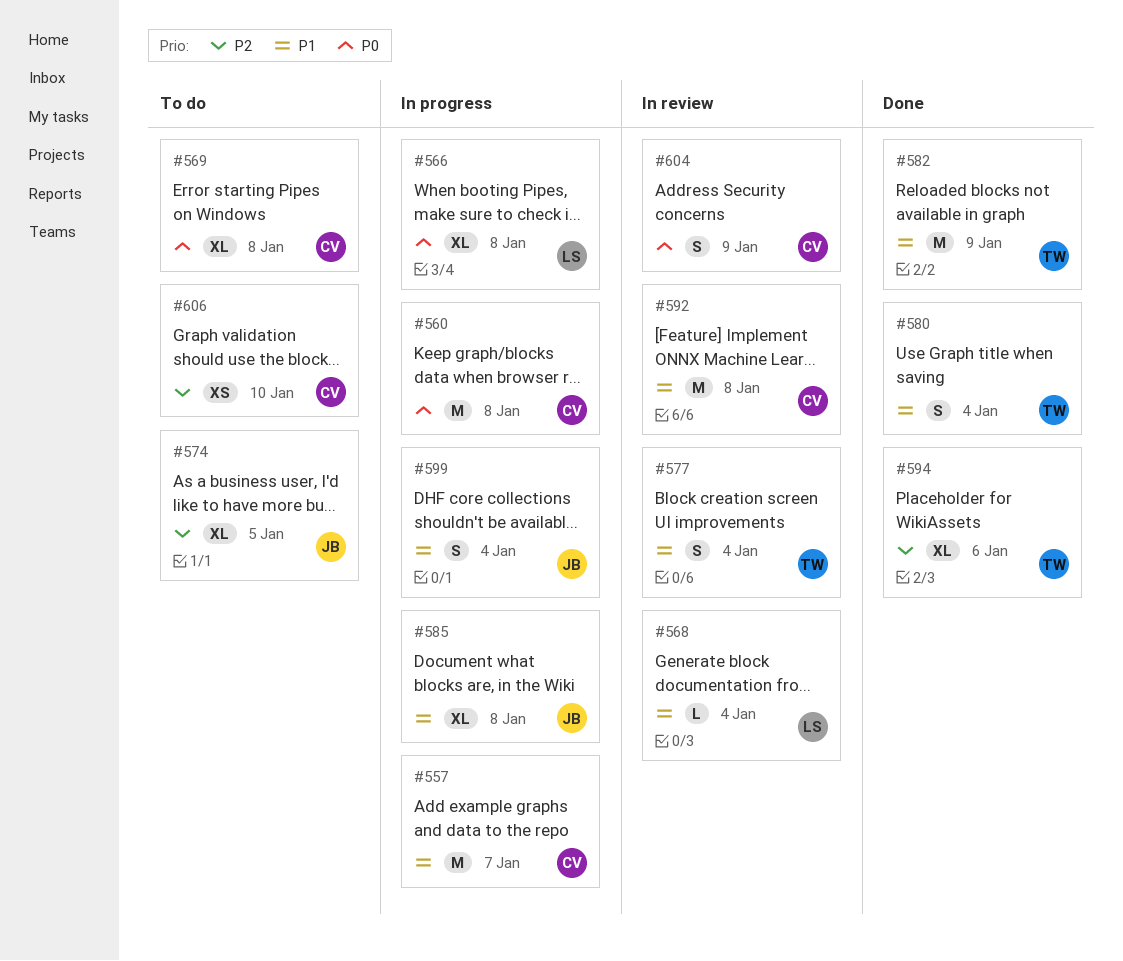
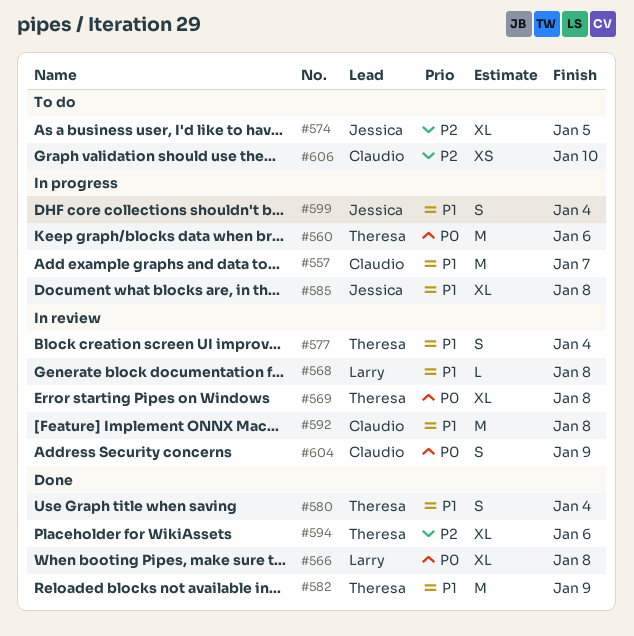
#560, owner: Claudio -> Theresa
#560, due: Jan 8 -> Jan 6
#566, status: In progress -> Done
#568, due: Jan 4 -> Jan 8
#569, status: To do -> In review
#569, owner: Claudio -> Theresa

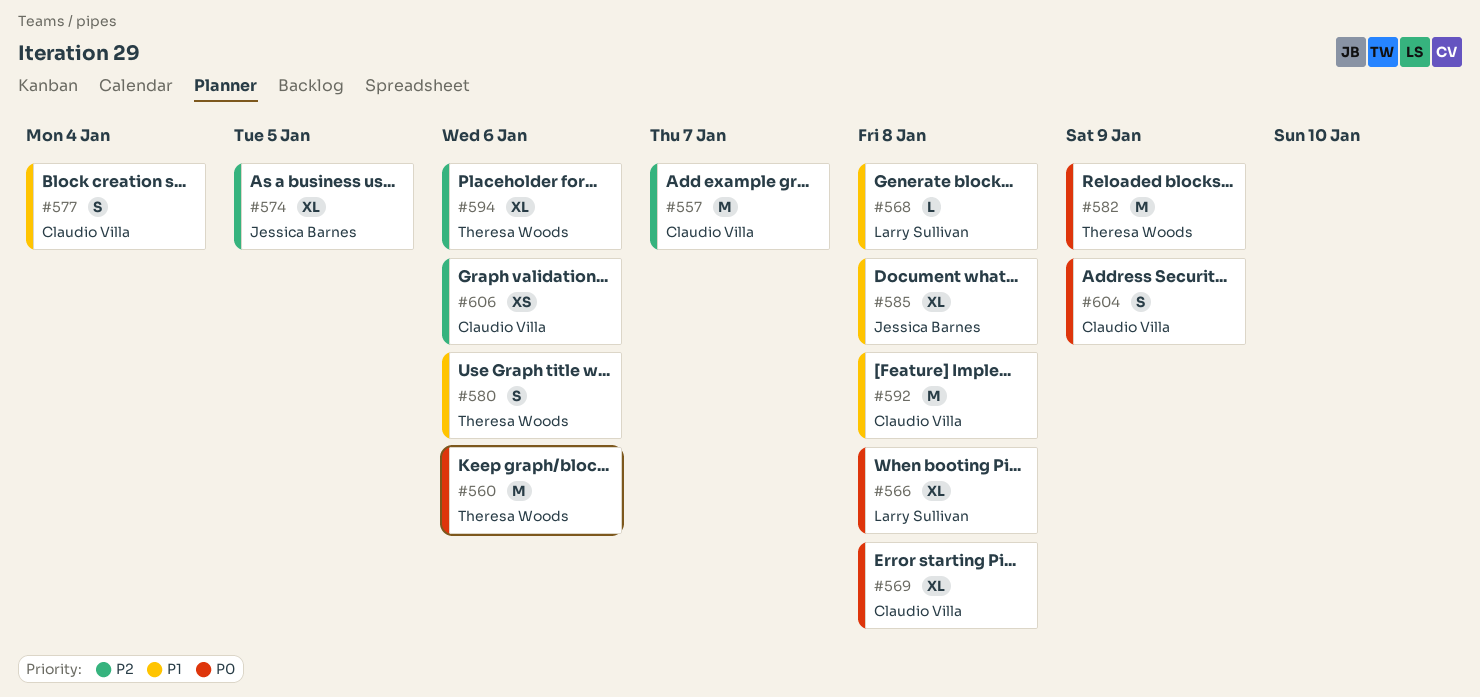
#557, priority: P1 -> P2
#569, owner: Theresa Woods -> Claudio Villa
#577, owner: Theresa Woods -> Claudio Villa
#580, due: Jan 4 -> Jan 6
#582, priority: P1 -> P0
#599: present -> none
#606, due: Jan 10 -> Jan 6

